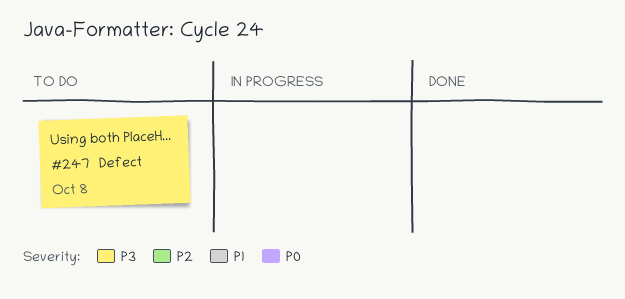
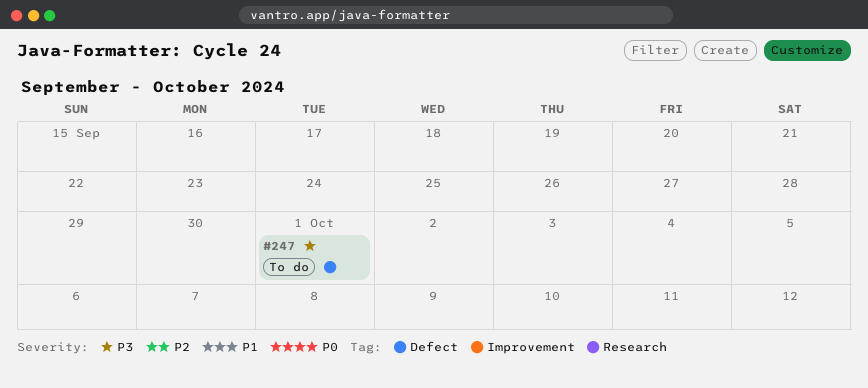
#247, due: Oct 8 -> Oct 1

